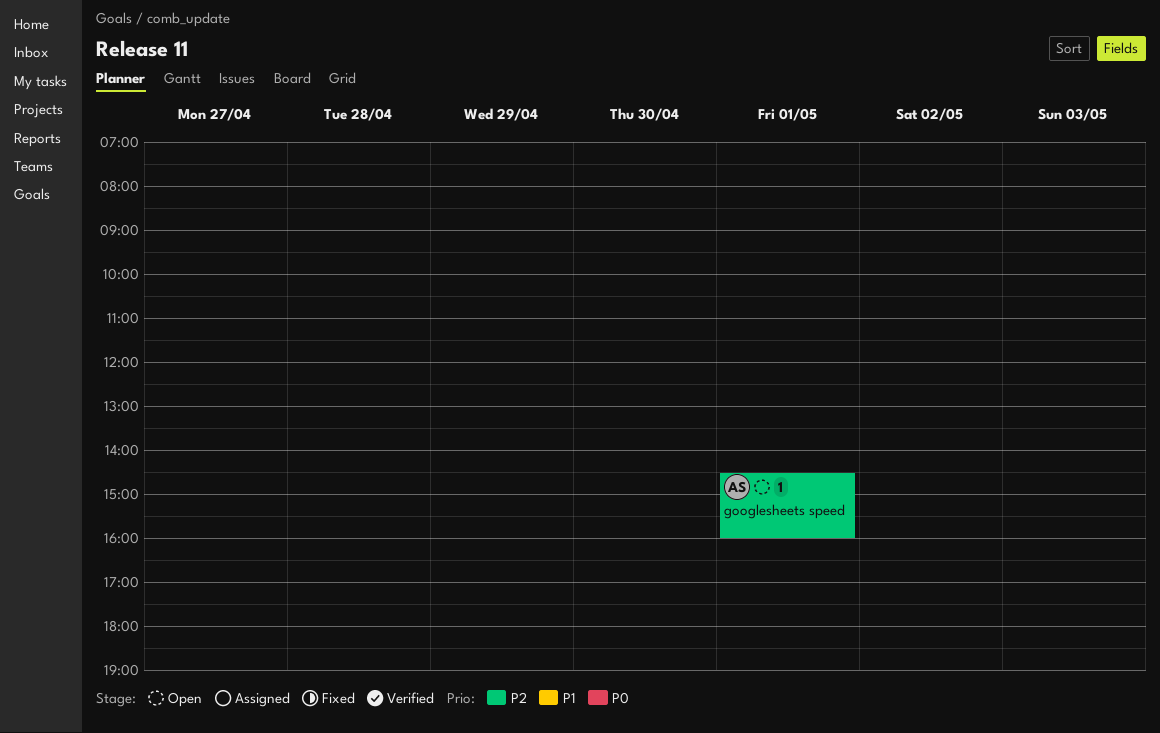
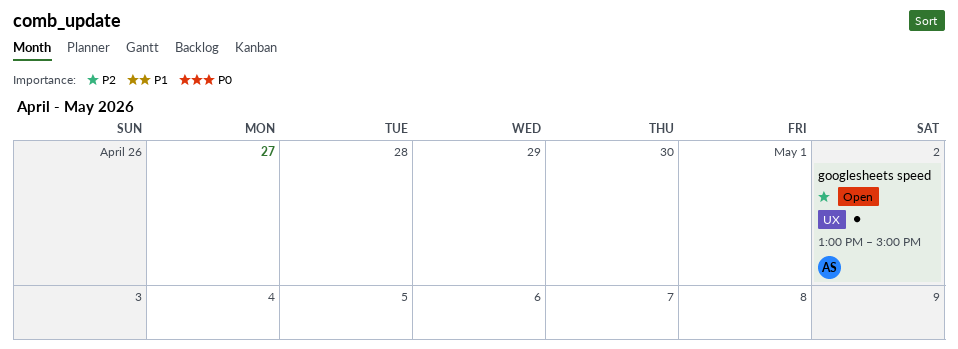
googlesheets speed, day: May 1 -> May 2
googlesheets speed, begins: 14:30 -> 13:00
googlesheets speed, ends: 16:00 -> 15:00

